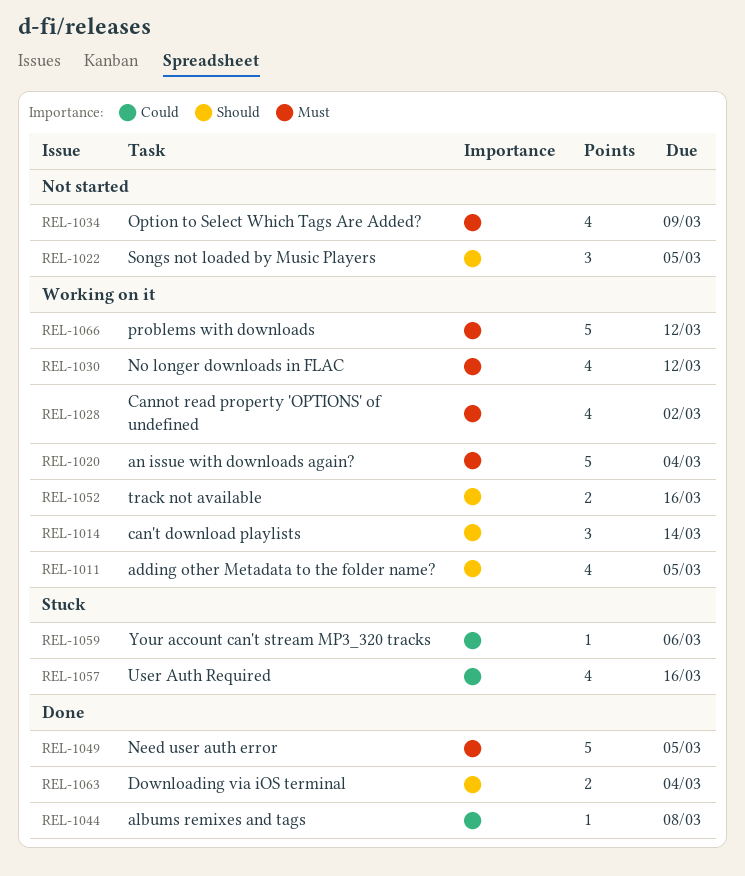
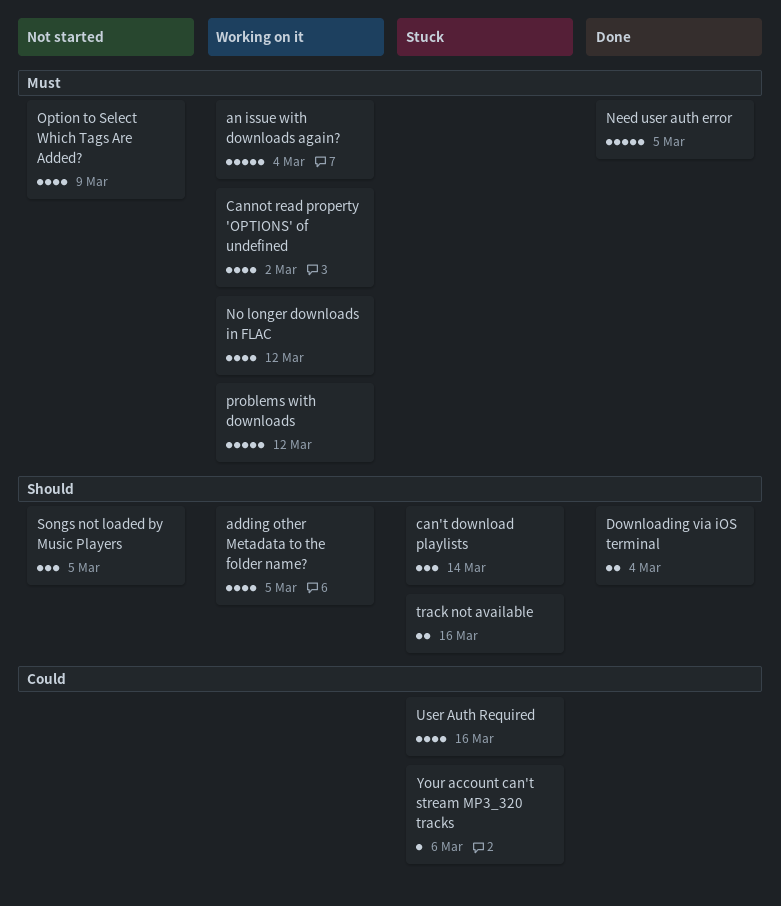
albums remixes and tags: present -> none
can't download playlists, status: Working on it -> Stuck
track not available, status: Working on it -> Stuck

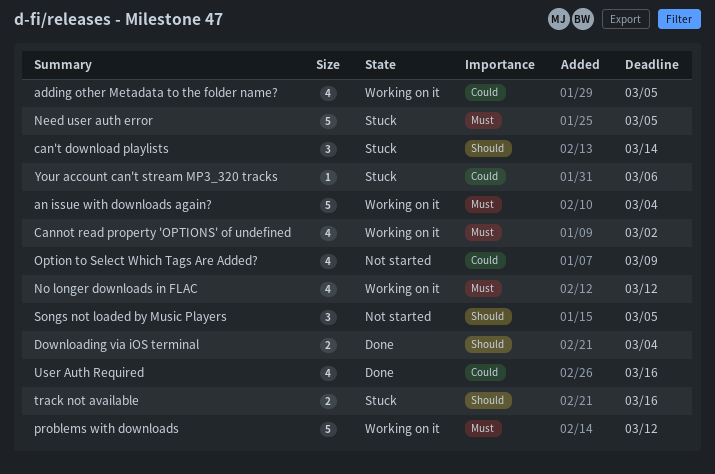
adding other Metadata to the folder name?, priority: Should -> Could
Need user auth error, status: Done -> Stuck
Option to Select Which Tags Are Added?, priority: Must -> Could
User Auth Required, status: Stuck -> Done

